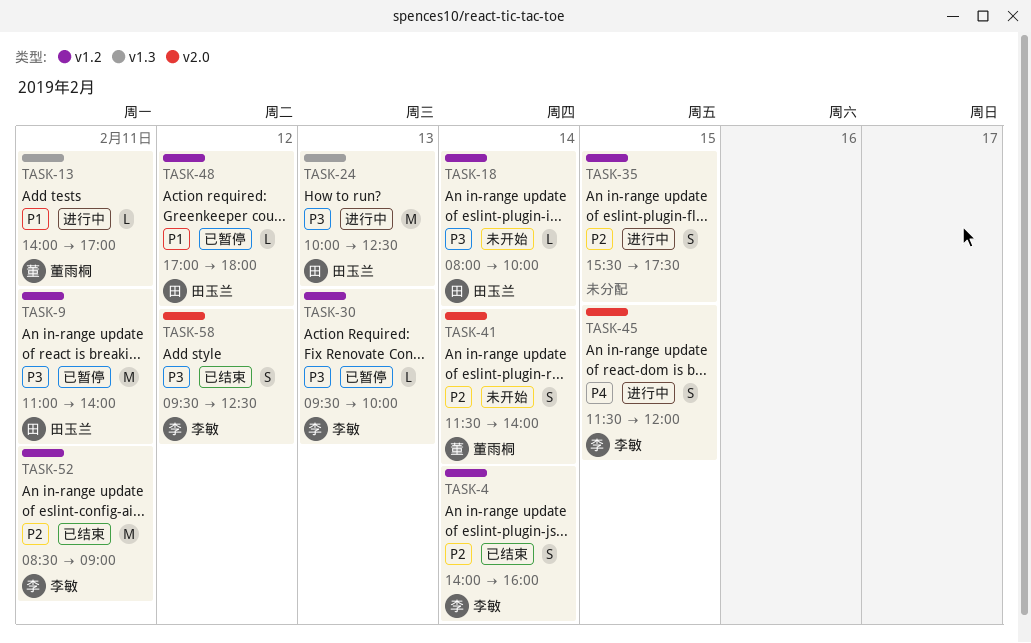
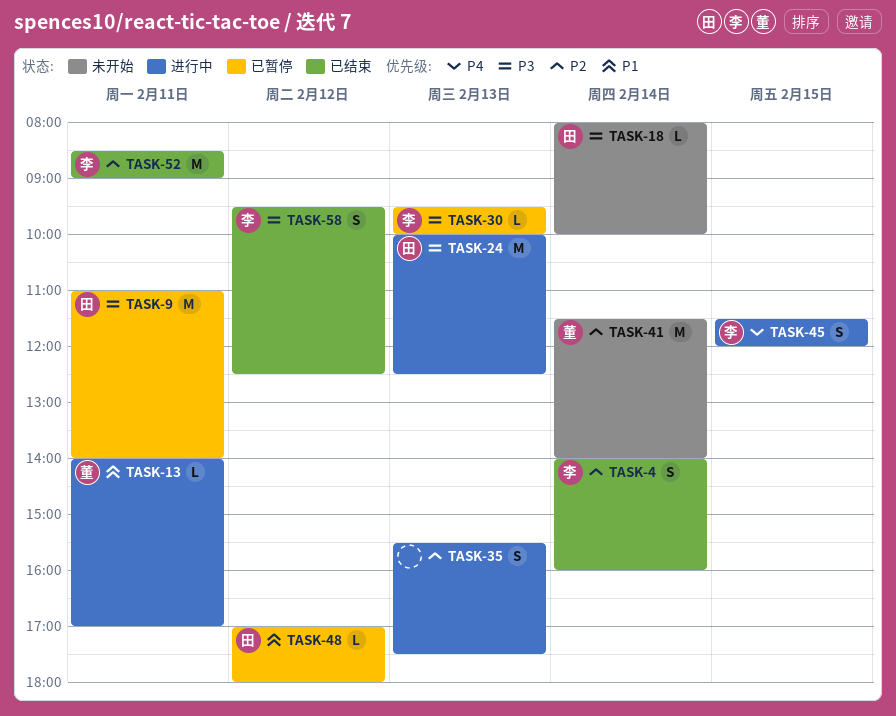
TASK-35, day: Feb 15 -> Feb 13
TASK-41, estimate: S -> M

